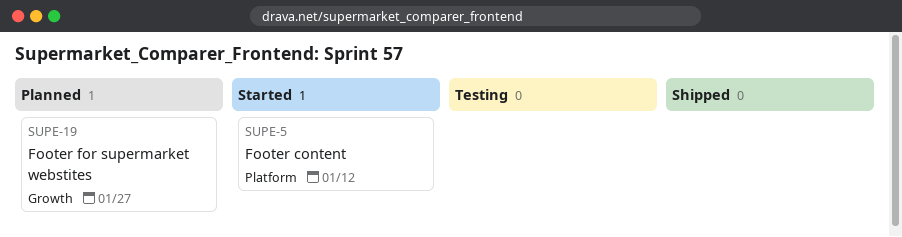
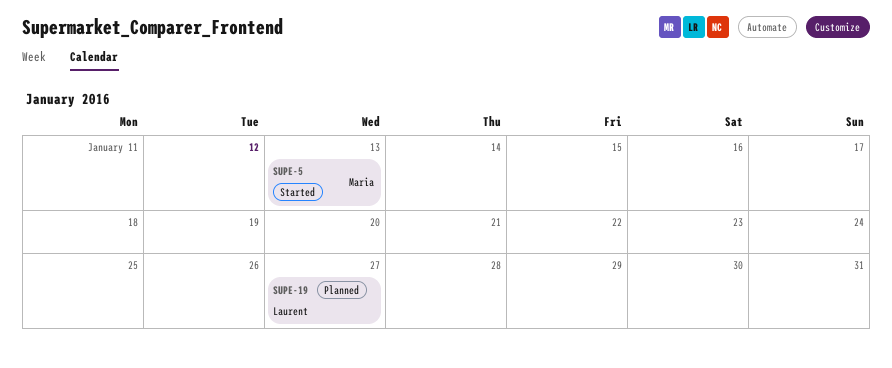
SUPE-5, due: Jan 12 -> Jan 13

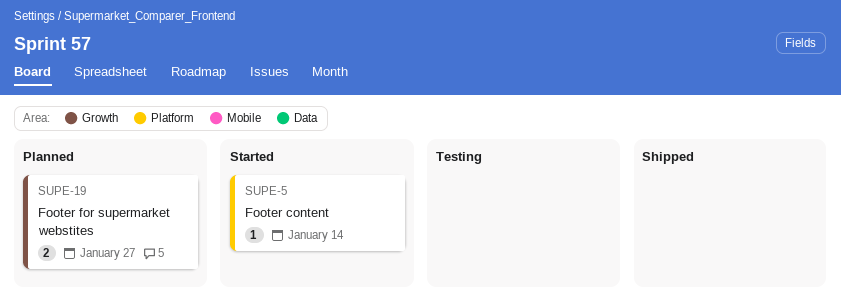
SUPE-5, due: Jan 13 -> Jan 14

